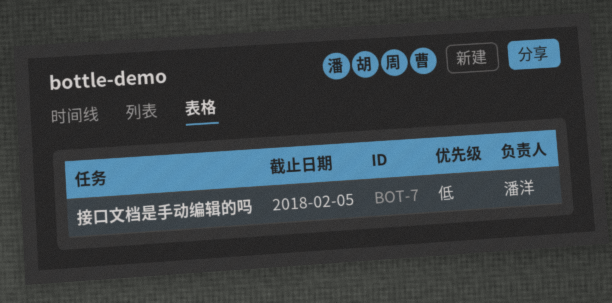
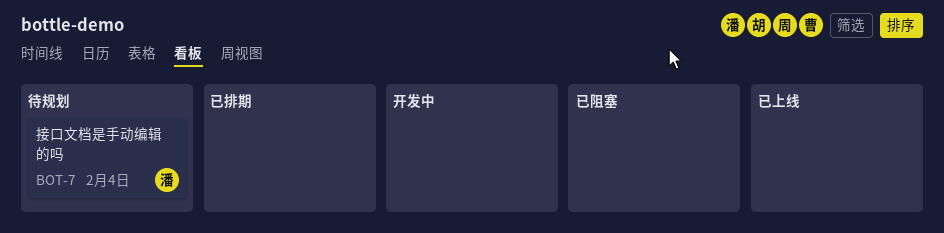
BOT-7, due: Feb 5 -> Feb 4

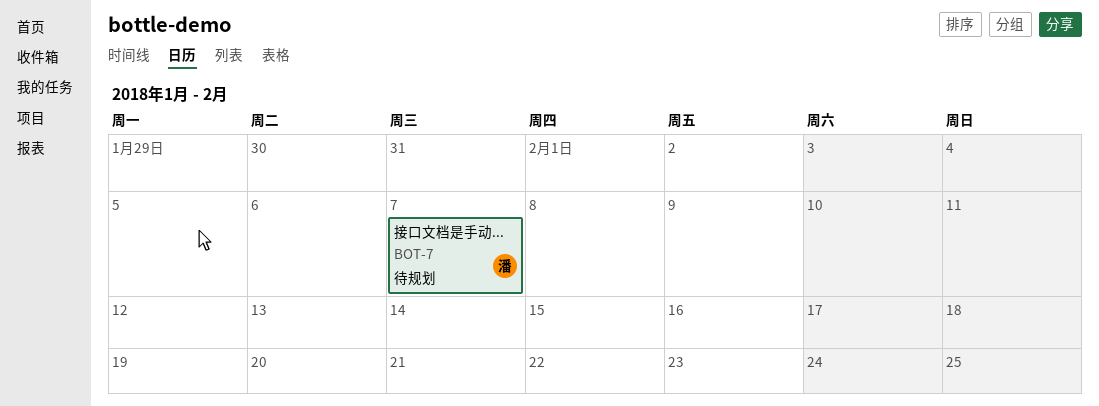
BOT-7, due: Feb 4 -> Feb 7

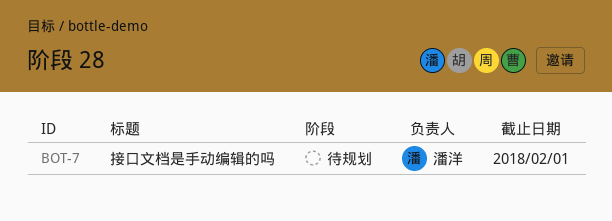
BOT-7, due: Feb 7 -> Feb 1

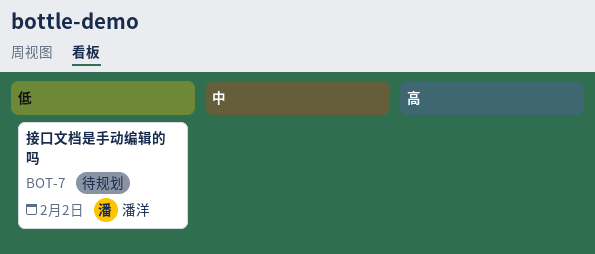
BOT-7, due: Feb 1 -> Feb 2

